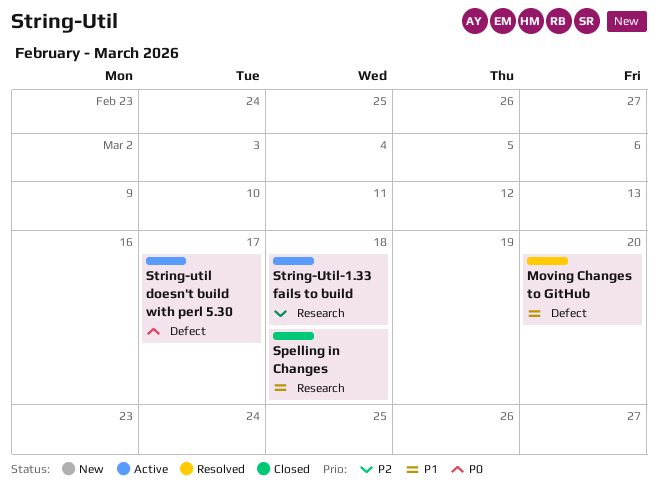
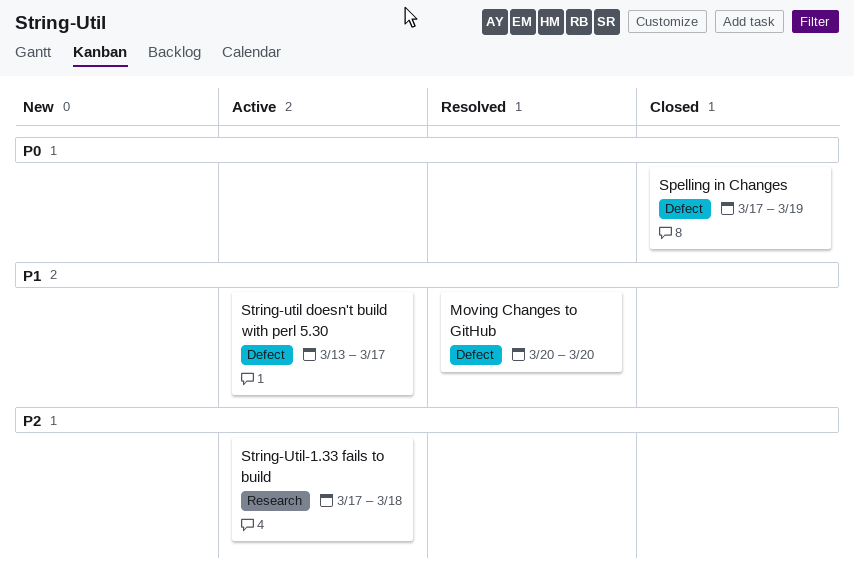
Spelling in Changes, priority: P1 -> P0
Spelling in Changes, label: Research -> Defect
Spelling in Changes, due: Mar 18 -> Mar 19
String-util doesn't build with perl 5.30, priority: P0 -> P1

